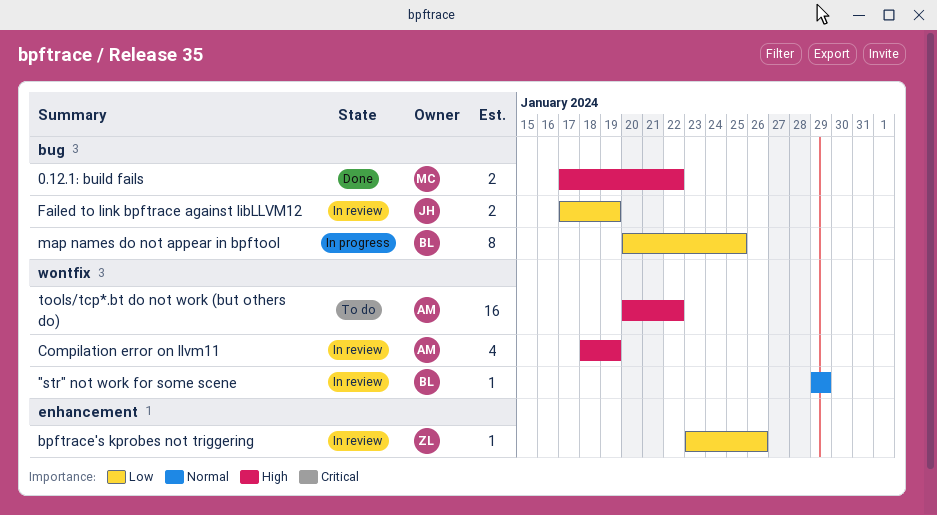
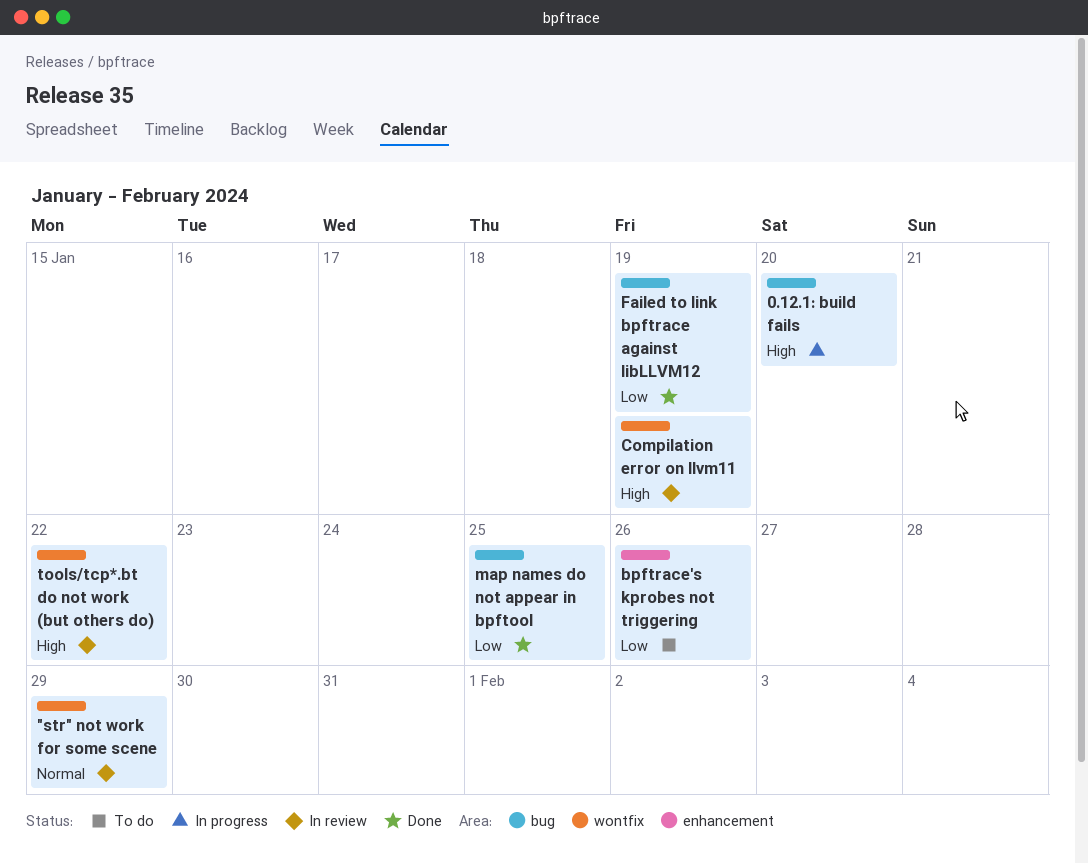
0.12.1: build fails, status: Done -> In progress
0.12.1: build fails, due: Jan 22 -> Jan 20
bpftrace's kprobes not triggering, status: In review -> To do
Failed to link bpftrace against libLLVM12, status: In review -> Done
map names do not appear in bpftool, status: In progress -> Done
tools/tcp*.bt do not work (but others do), status: To do -> In review

